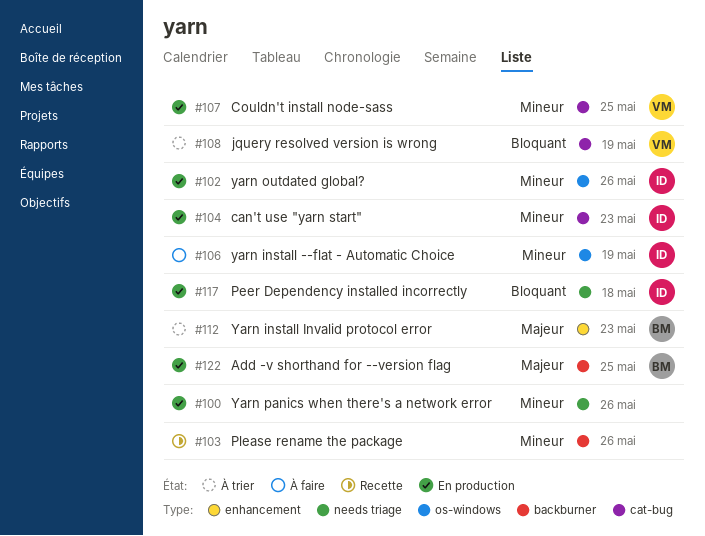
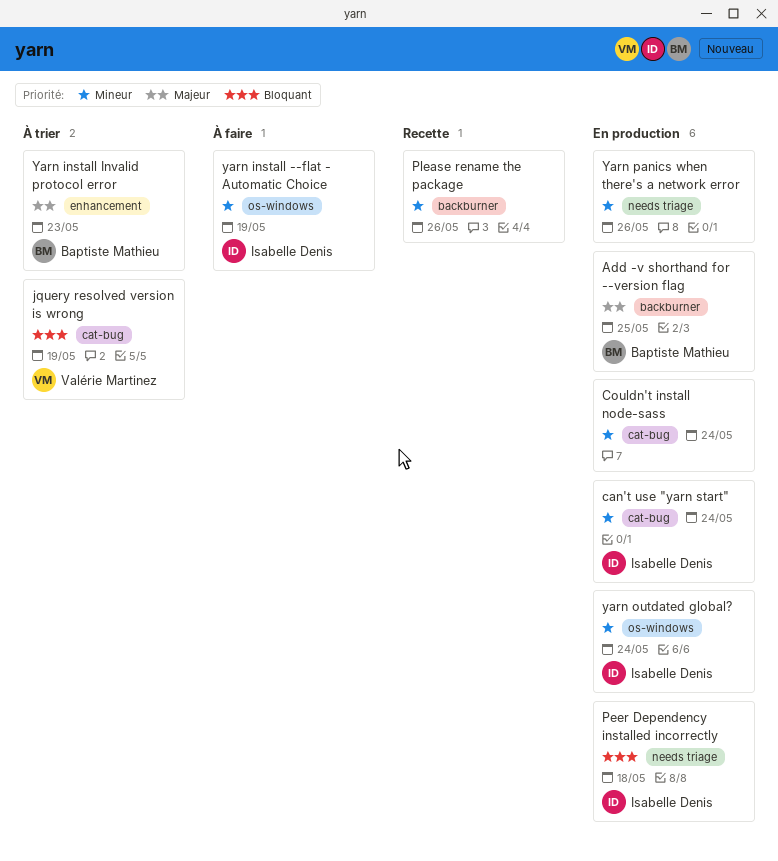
can't use "yarn start", due: May 23 -> May 24
Couldn't install node-sass, owner: Valérie Martinez -> none
Couldn't install node-sass, due: May 25 -> May 24
yarn outdated global?, due: May 26 -> May 24

